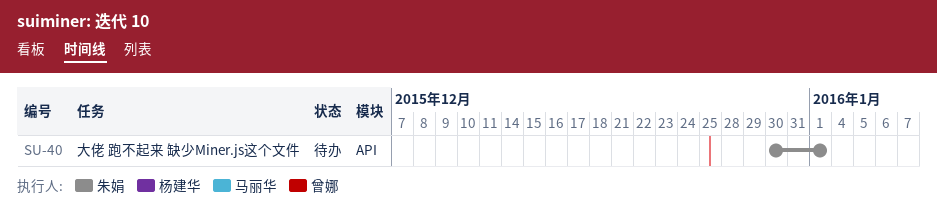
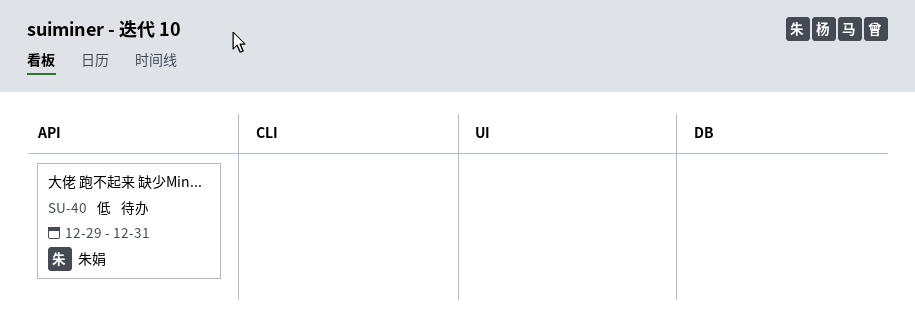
SU-40, start: Dec 30 -> Dec 29
SU-40, due: Jan 1 -> Dec 31

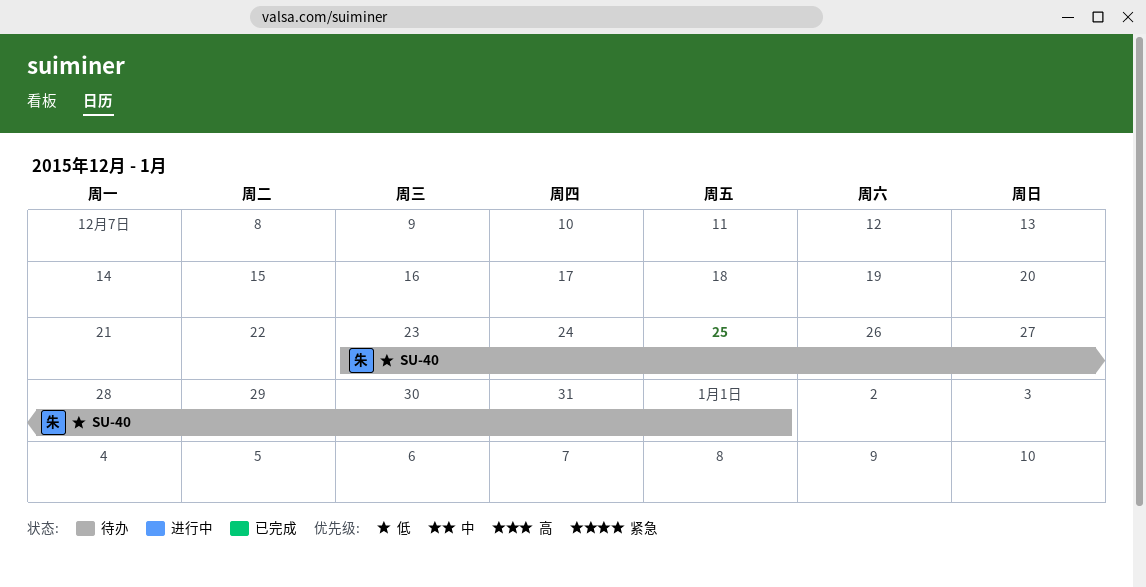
SU-40, start: Dec 29 -> Dec 23
SU-40, due: Dec 31 -> Jan 1

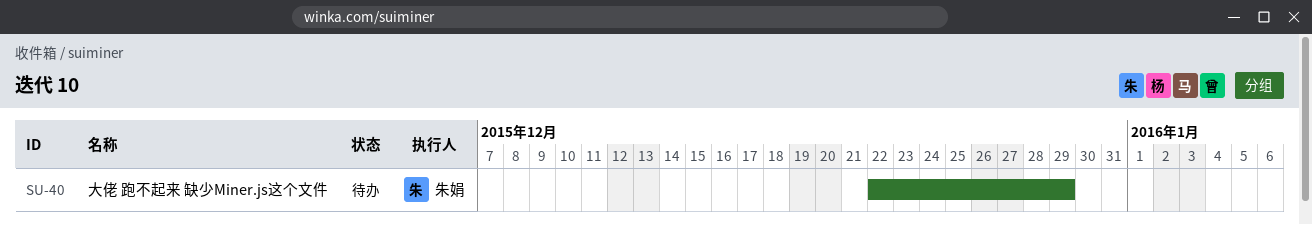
SU-40, start: Dec 23 -> Dec 22
SU-40, due: Jan 1 -> Dec 29

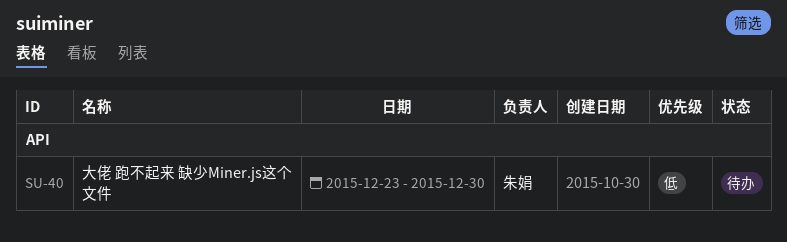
SU-40, start: Dec 22 -> Dec 23
SU-40, due: Dec 29 -> Dec 30

